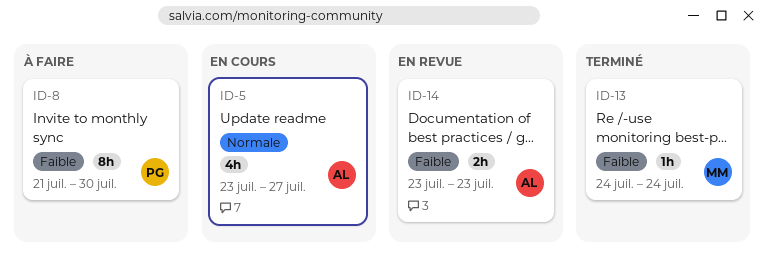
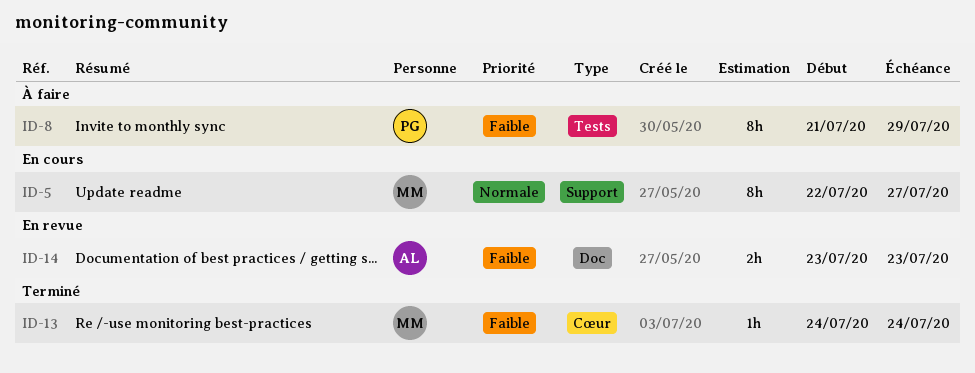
ID-5, owner: AL -> MM
ID-5, estimate: 4h -> 8h
ID-5, start: Jul 23 -> Jul 22
ID-8, due: Jul 30 -> Jul 29

